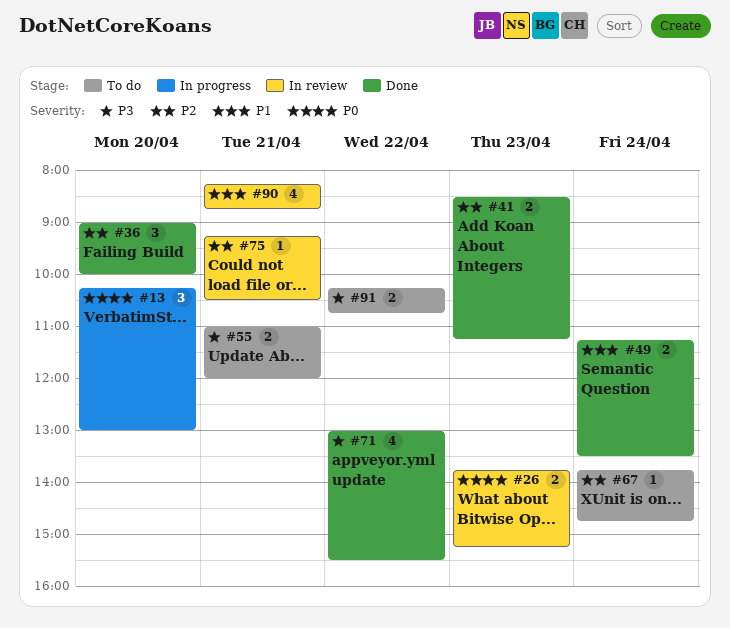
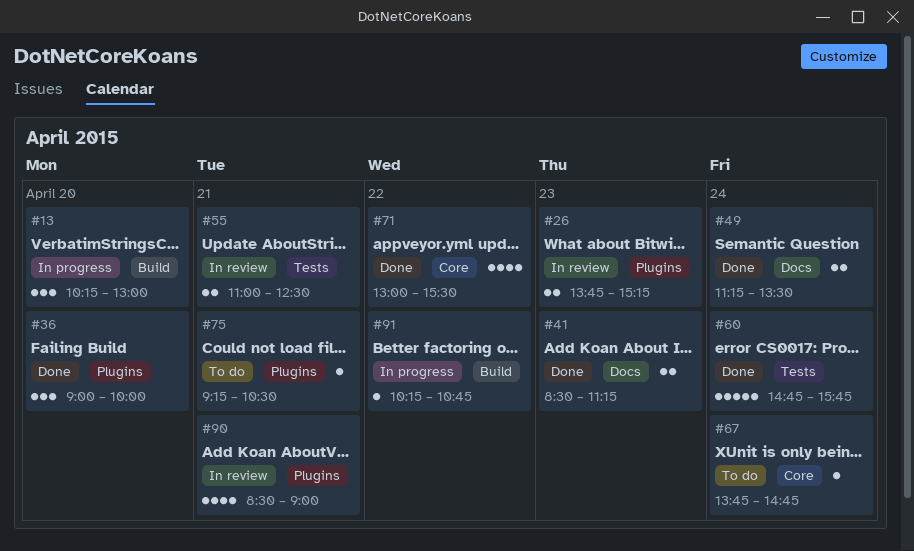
#55, status: To do -> In review
#55, ends: 12:00 -> 12:30
#60: none -> present
#75, status: In review -> To do
#90, begins: 08:15 -> 08:30
#90, ends: 08:45 -> 09:00
#91, status: To do -> In progress
#91, estimate: 2 -> 1

